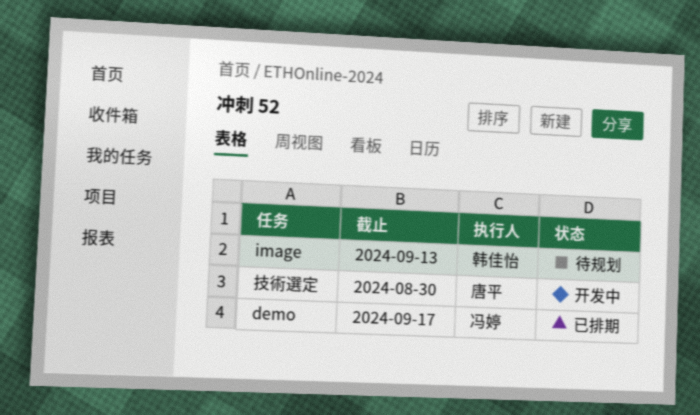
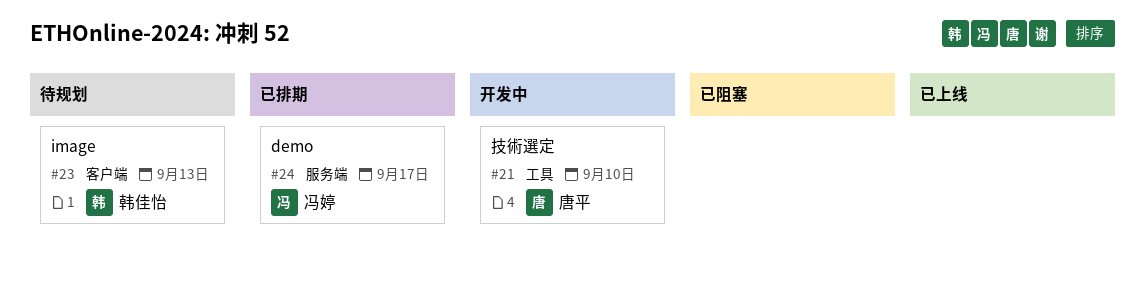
技術選定, due: Aug 30 -> Sep 10

